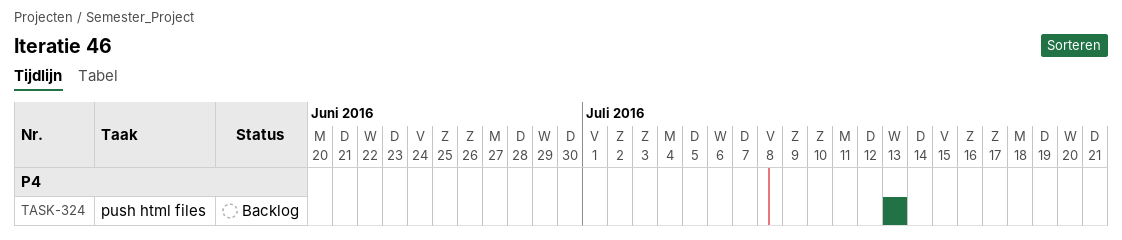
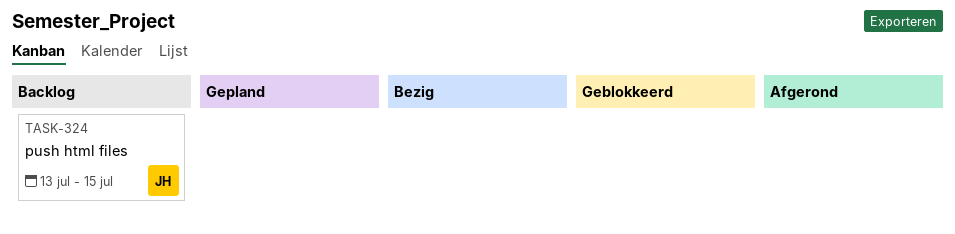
TASK-324, due: Jul 13 -> Jul 15

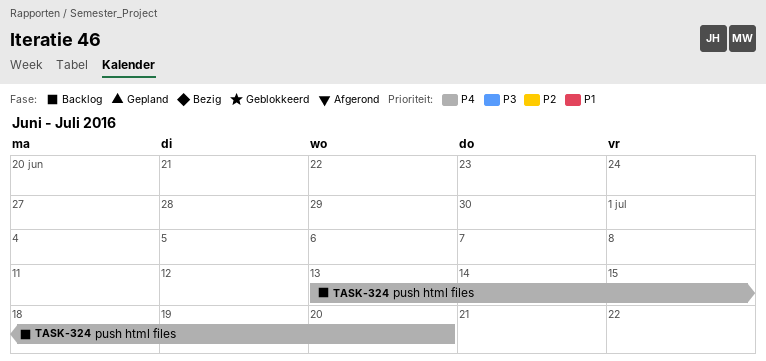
TASK-324, due: Jul 15 -> Jul 20

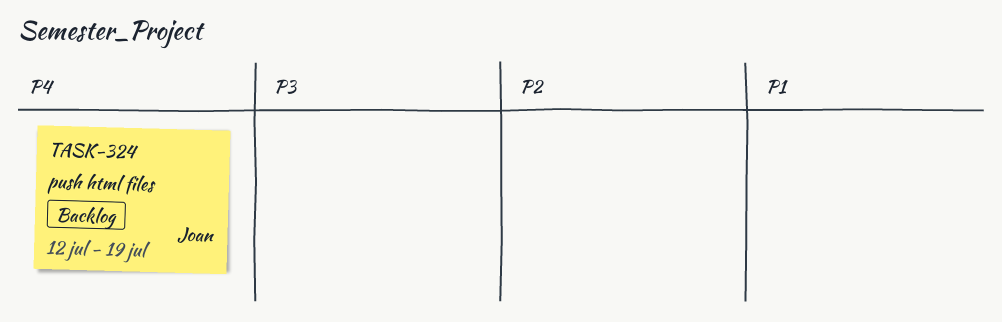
TASK-324, start: Jul 13 -> Jul 12
TASK-324, due: Jul 20 -> Jul 19

